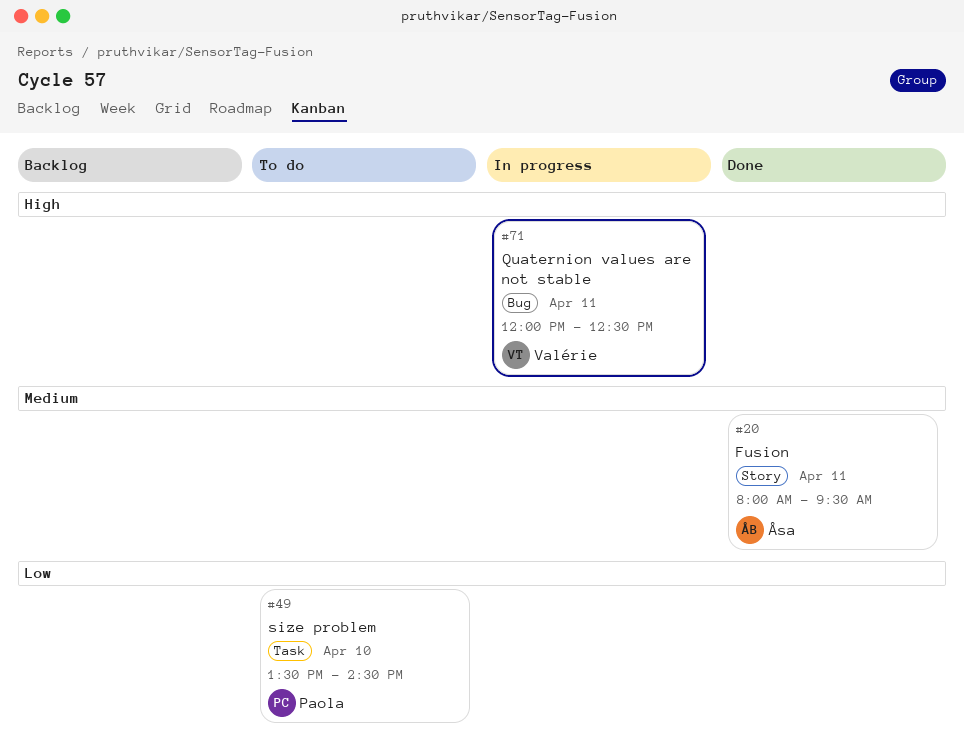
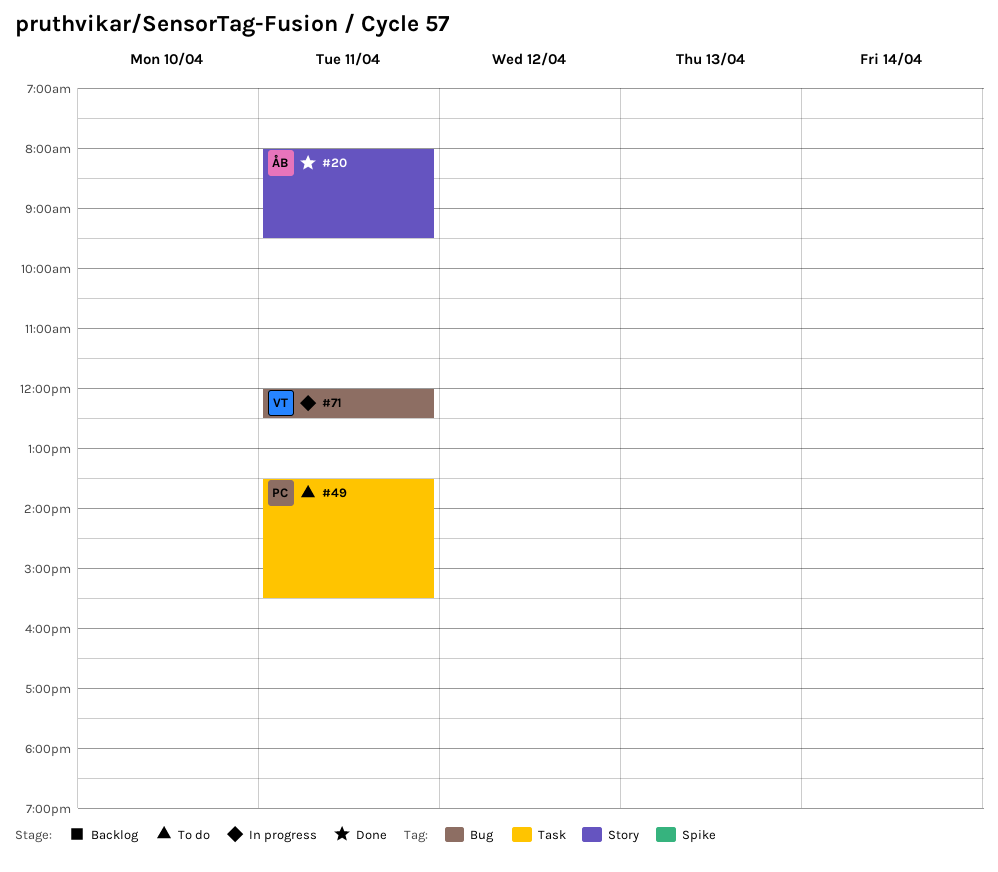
#49, day: Apr 10 -> Apr 11
#49, ends: 14:30 -> 15:30

